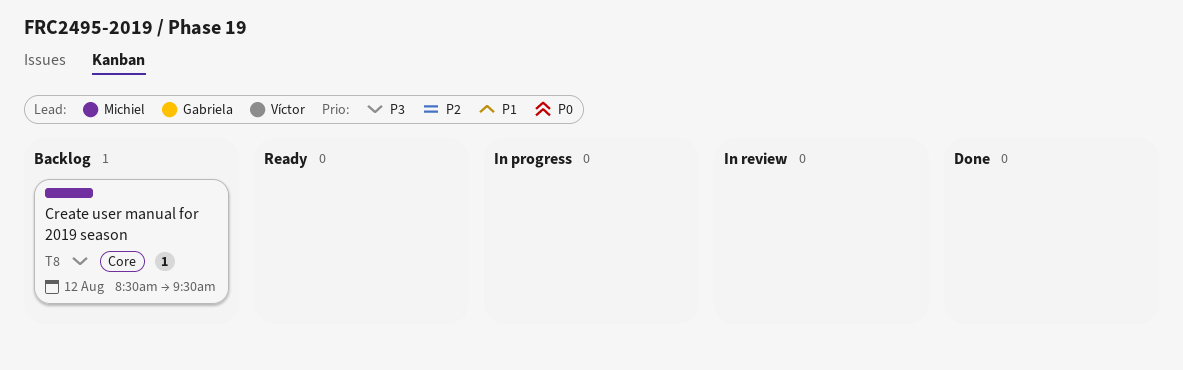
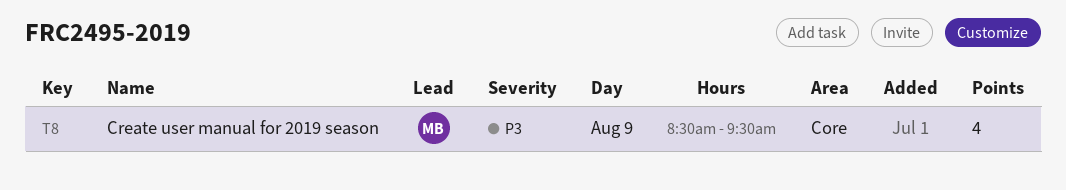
T8, estimate: 1 -> 4
T8, day: Aug 12 -> Aug 9

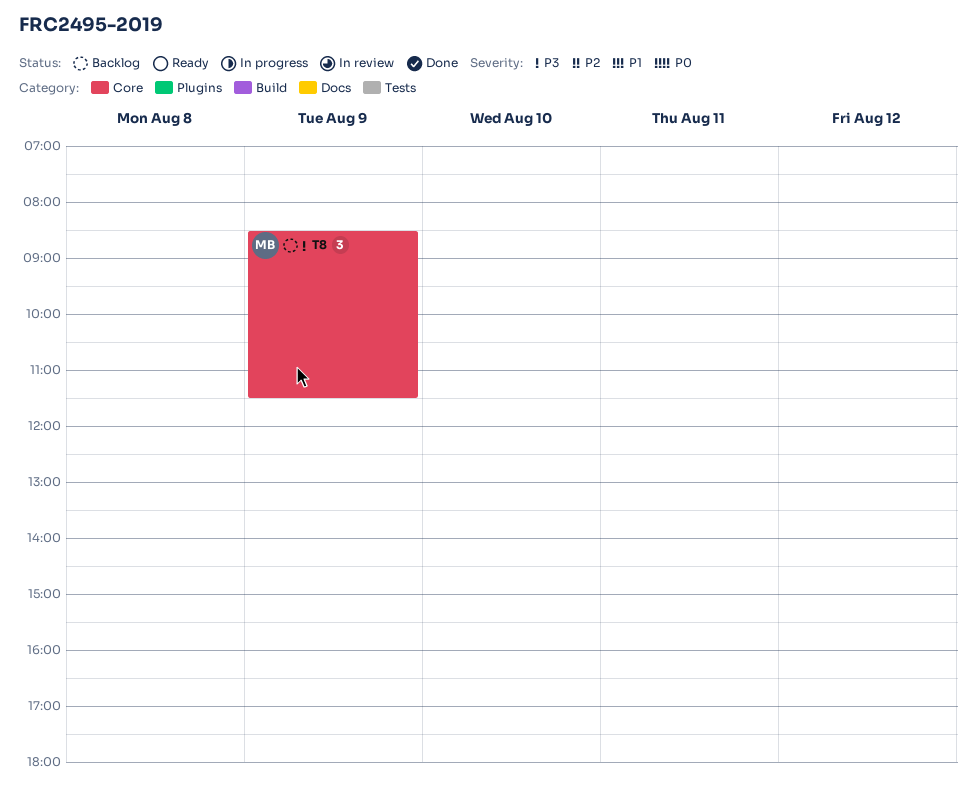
T8, estimate: 4 -> 3
T8, ends: 09:30 -> 11:30

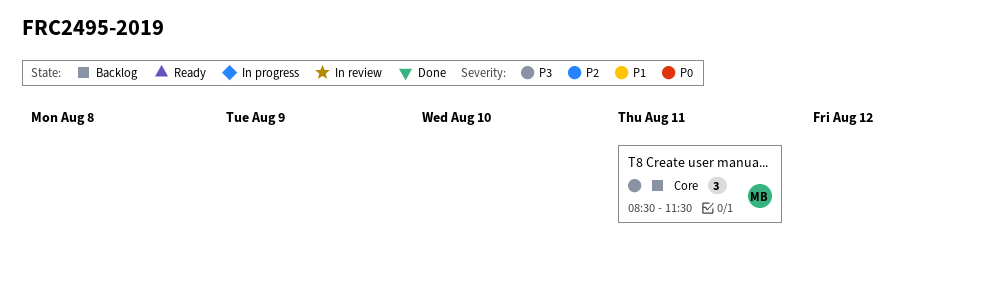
T8, day: Aug 9 -> Aug 11

